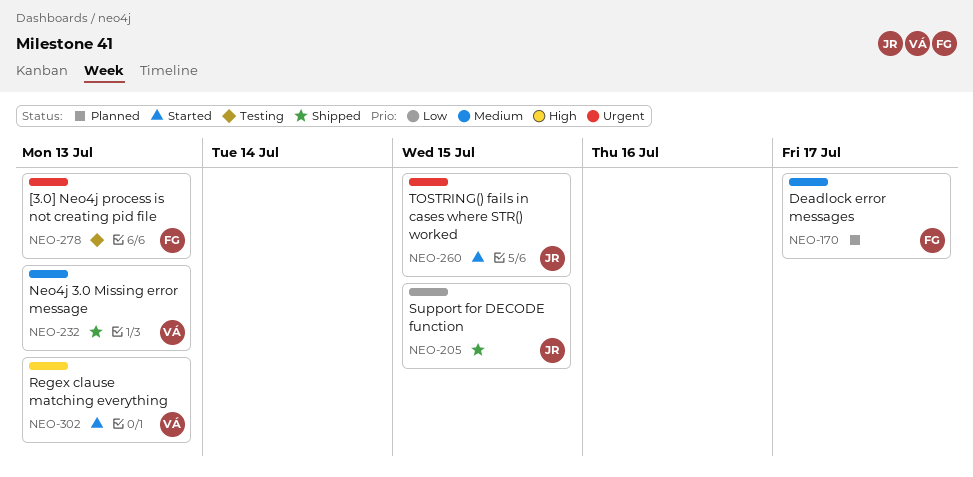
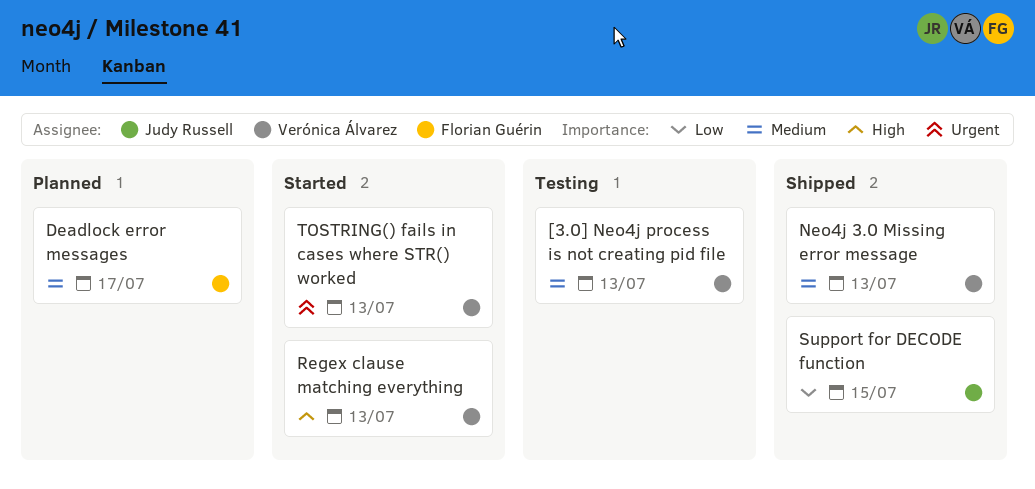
[3.0] Neo4j process is not creating pid file, owner: Florian Guérin -> Verónica Álvarez
[3.0] Neo4j process is not creating pid file, priority: Urgent -> Medium
TOSTRING() fails in cases where STR() worked, owner: Judy Russell -> Verónica Álvarez
TOSTRING() fails in cases where STR() worked, due: Jul 15 -> Jul 13

